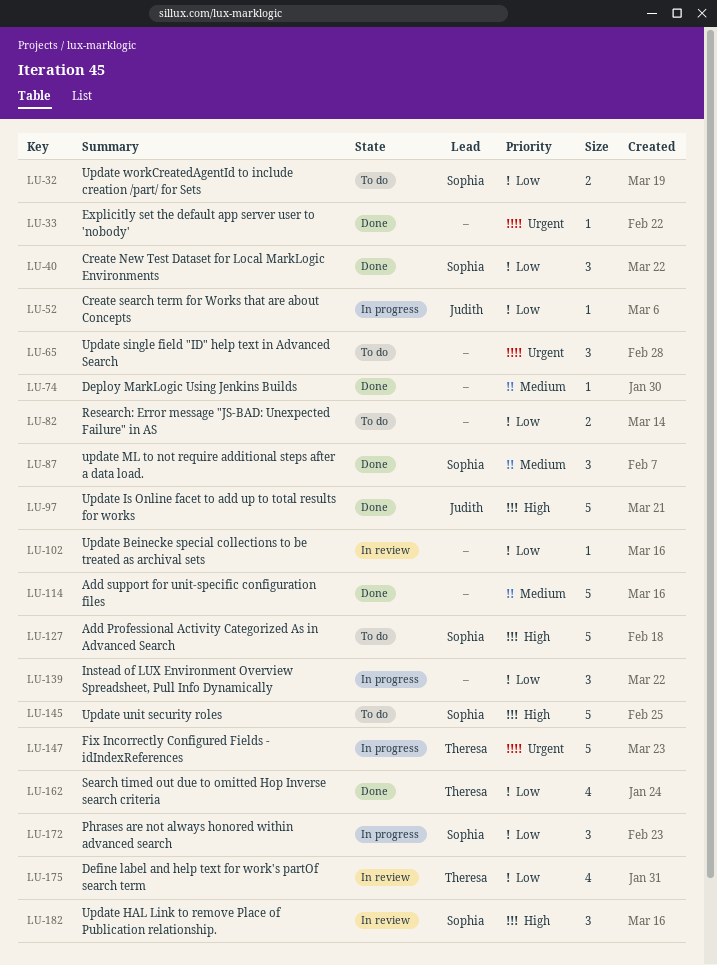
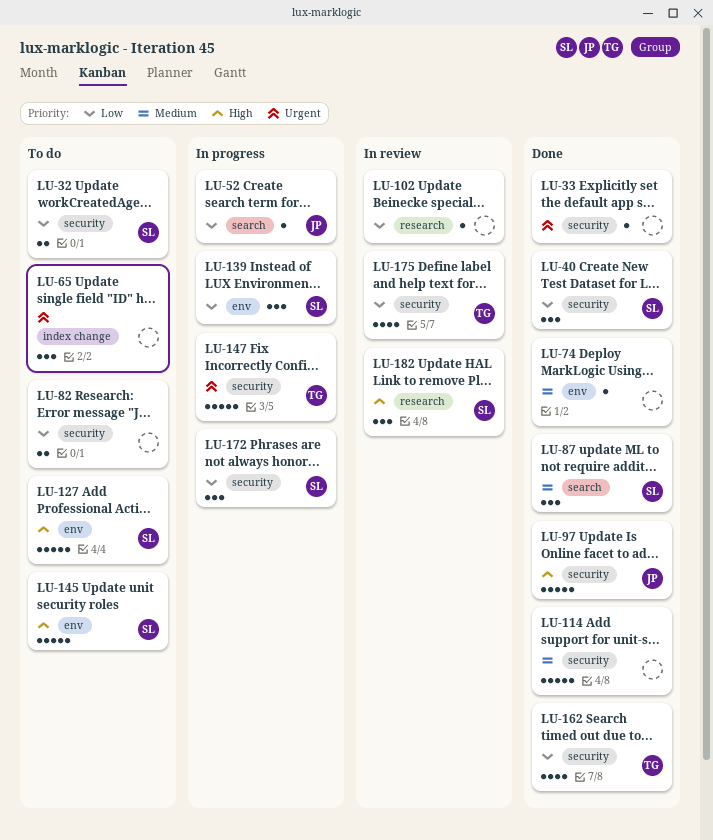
LU-139, owner: none -> Sophia

